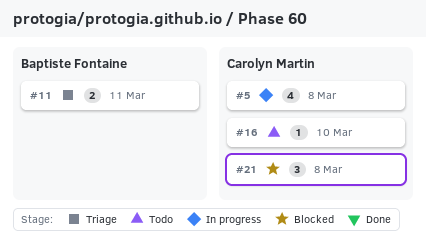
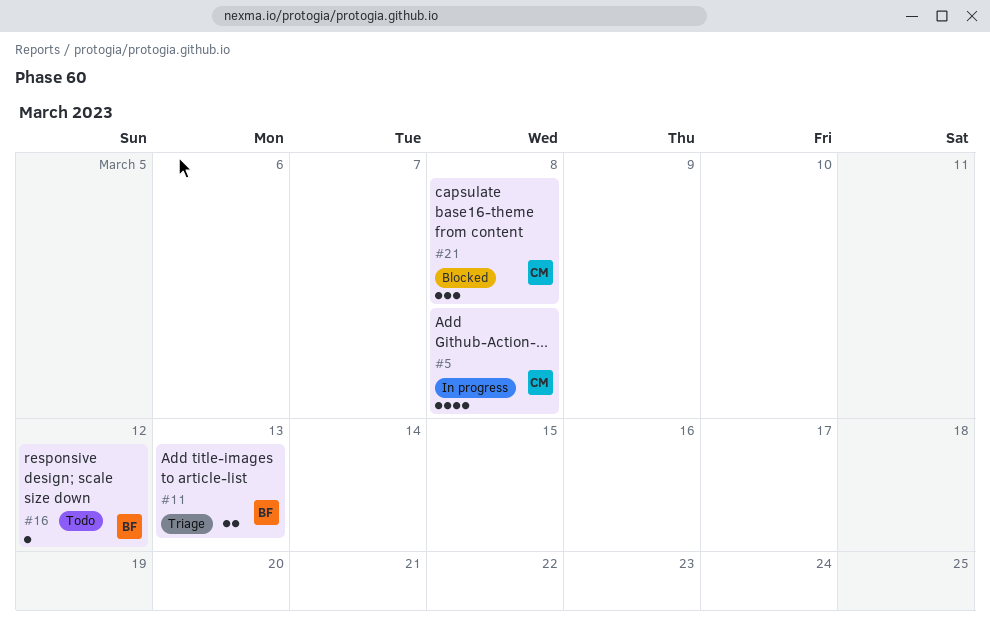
#11, due: Mar 11 -> Mar 13
#16, owner: Carolyn Martin -> Baptiste Fontaine
#16, due: Mar 10 -> Mar 12

